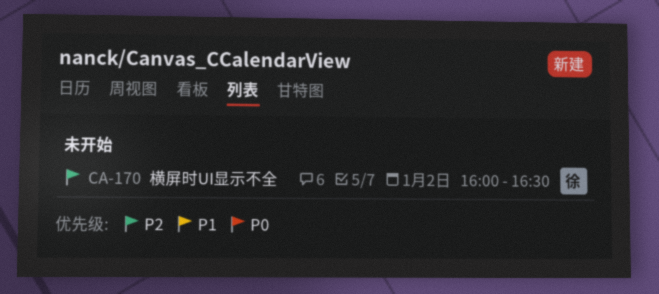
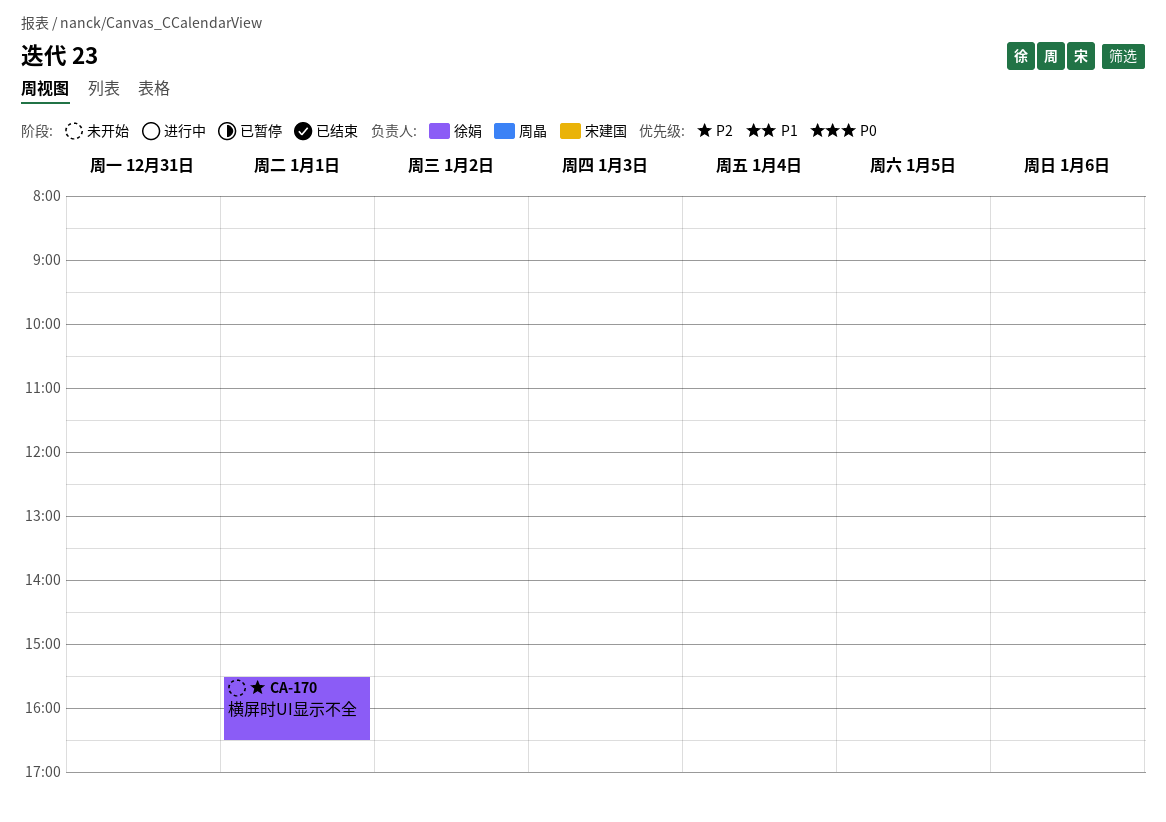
CA-170, day: Jan 2 -> Jan 1
CA-170, begins: 16:00 -> 15:30

